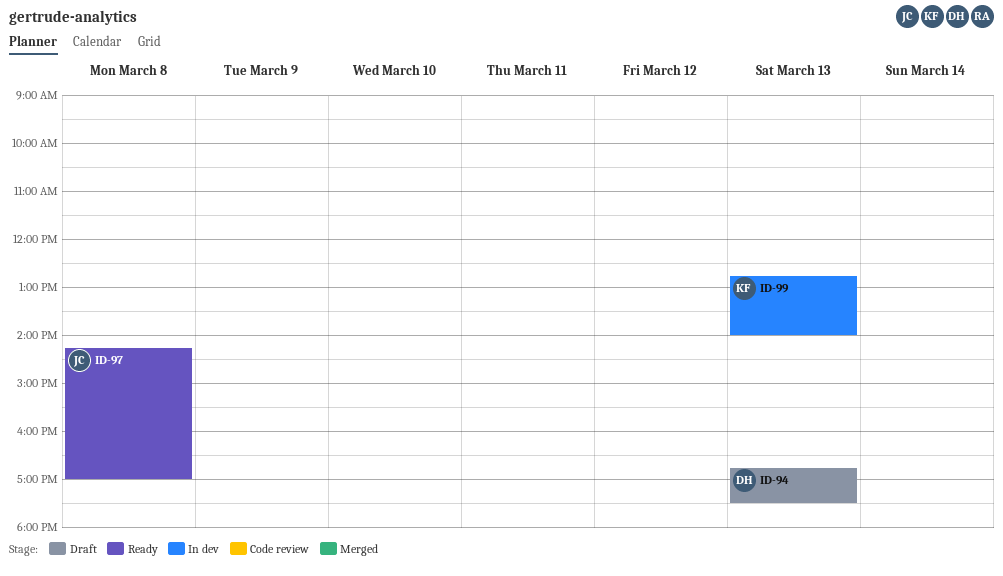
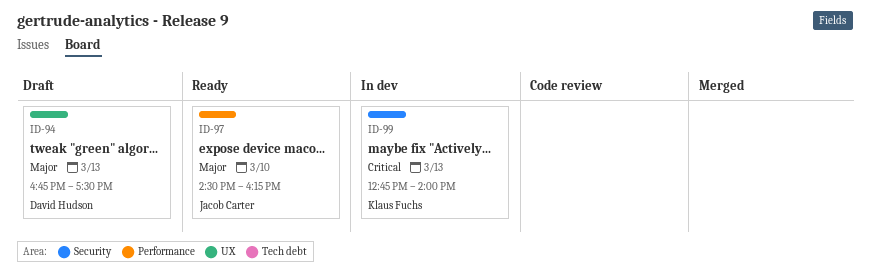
ID-97, day: Mar 8 -> Mar 10
ID-97, begins: 14:15 -> 14:30
ID-97, ends: 17:00 -> 16:15

